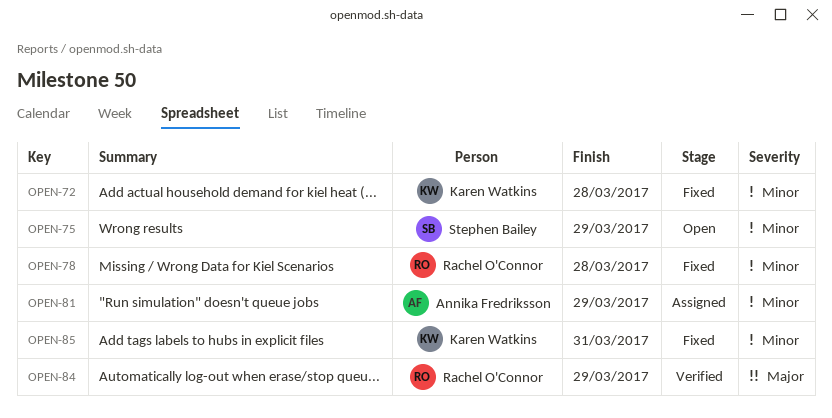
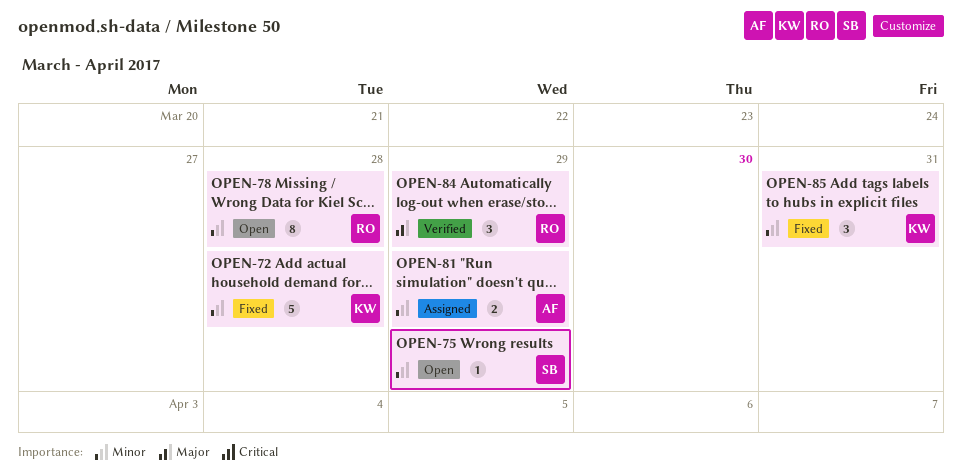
OPEN-78, status: Fixed -> Open

